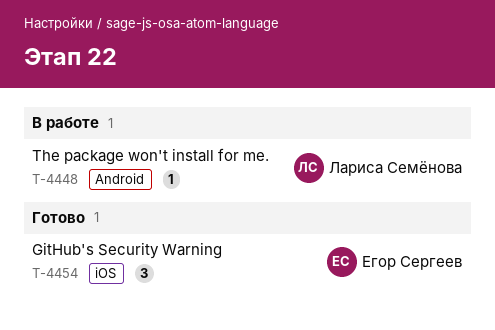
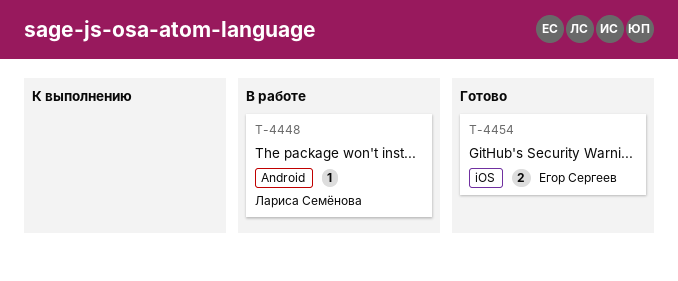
T-4454, estimate: 3 -> 2

